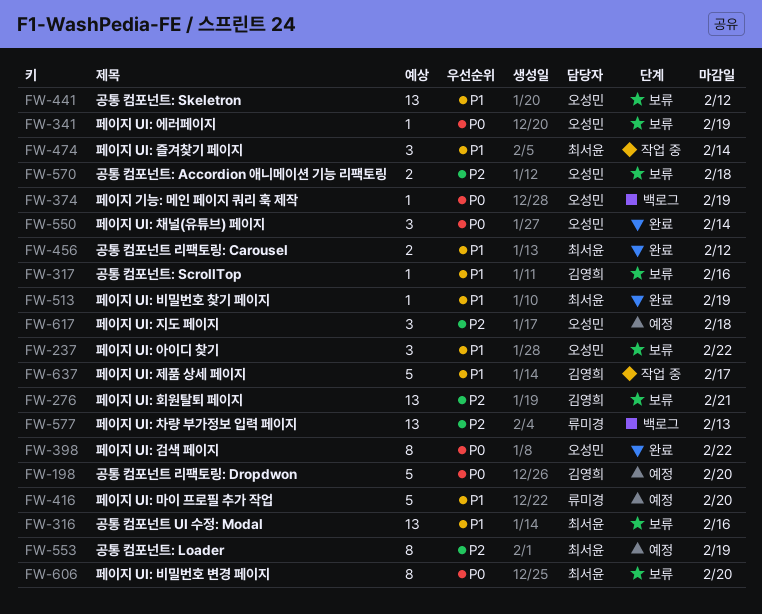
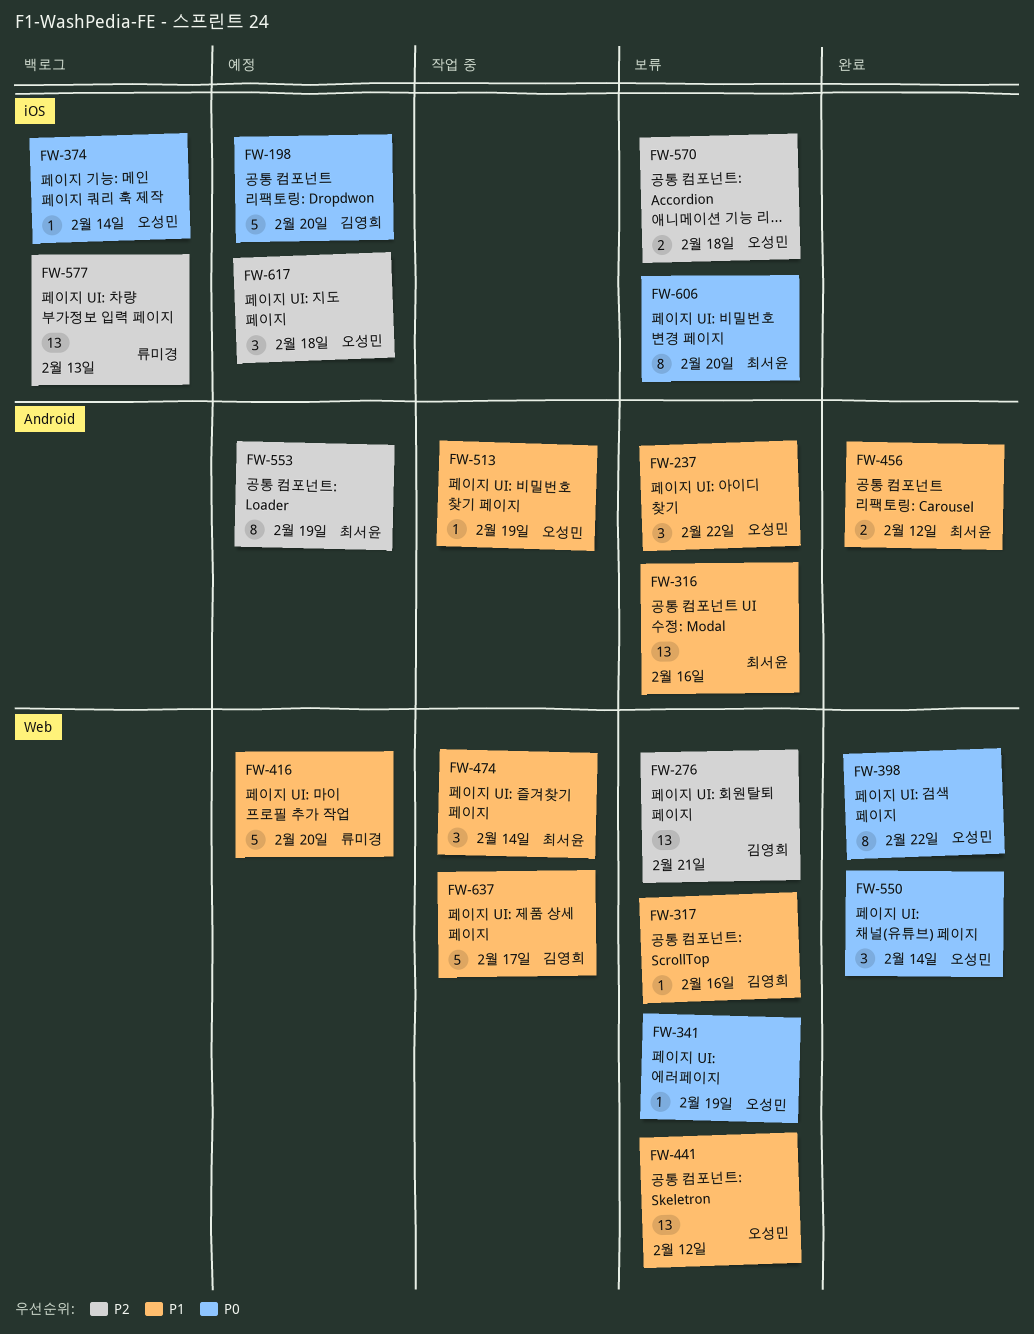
FW-374, due: Feb 19 -> Feb 14
FW-513, status: 완료 -> 작업 중
FW-513, owner: 최서윤 -> 오성민

